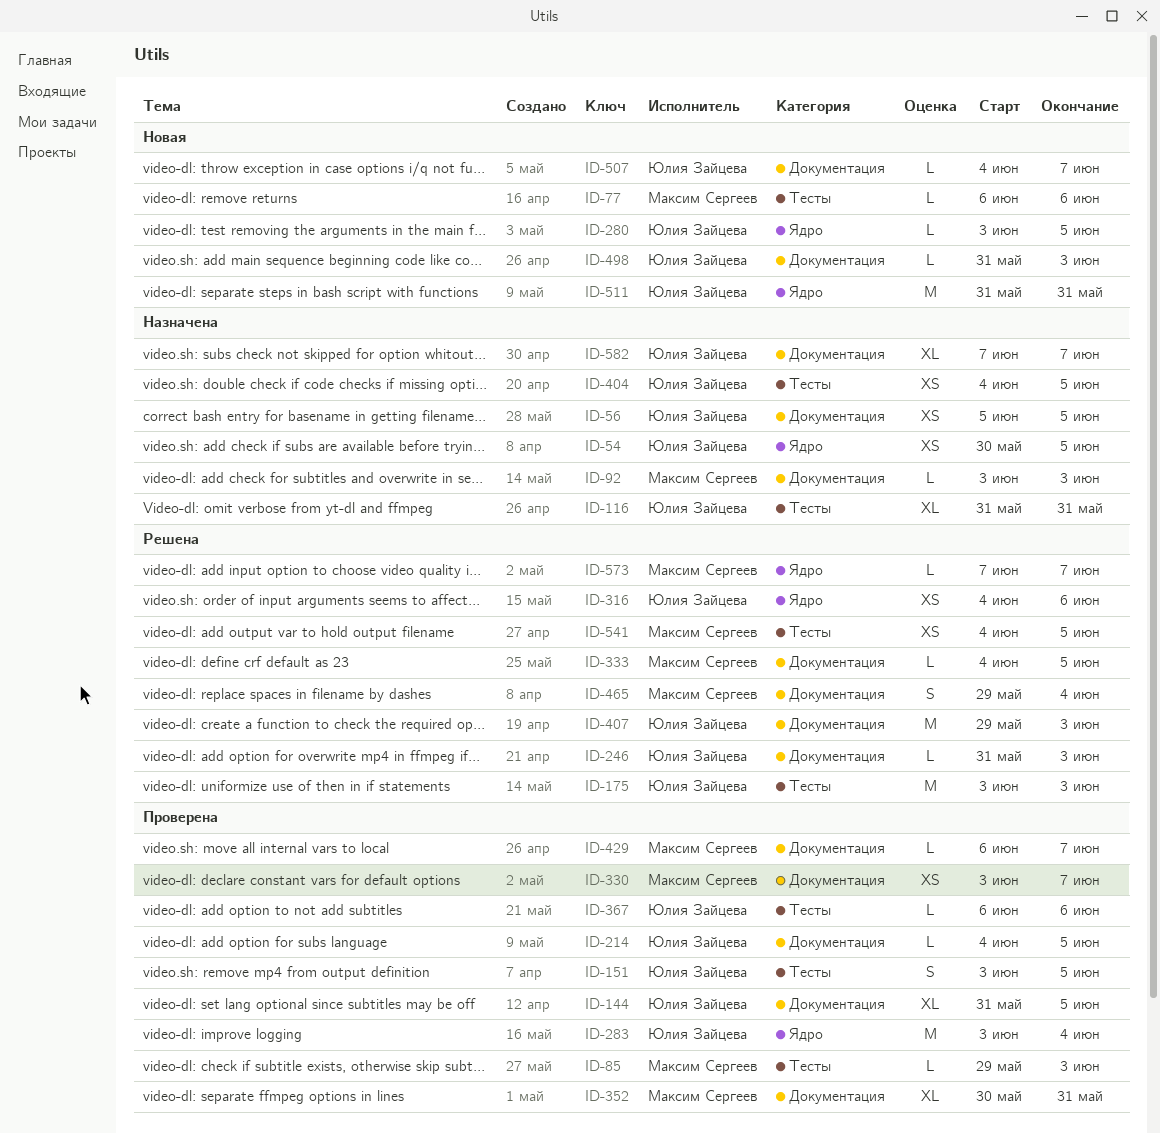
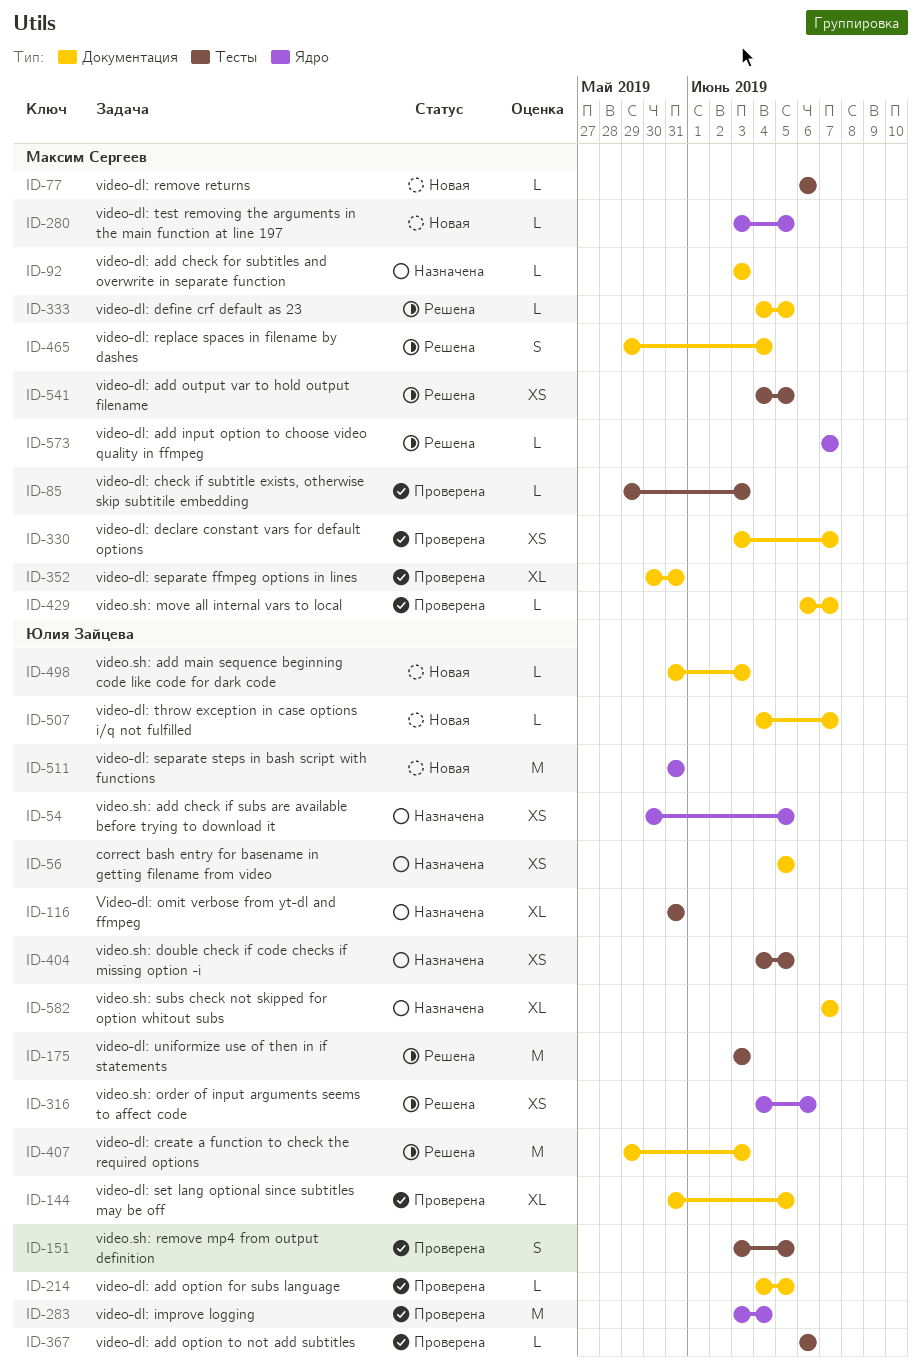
ID-246: present -> none
ID-280, owner: Юлия Зайцева -> Максим Сергеев

